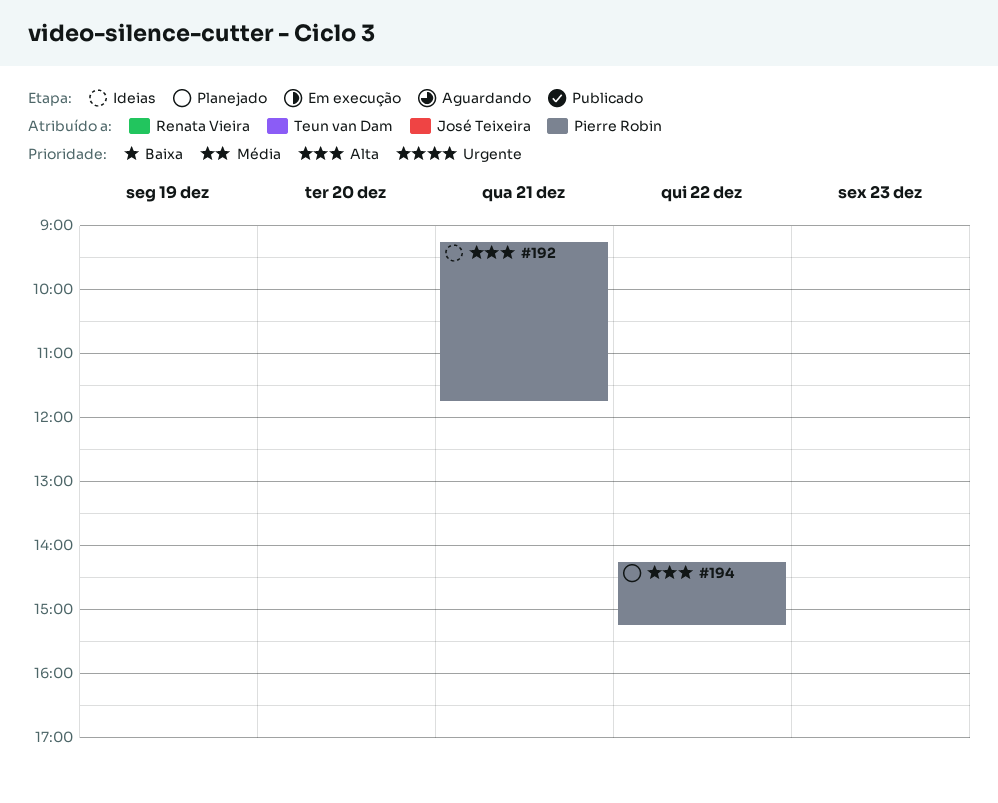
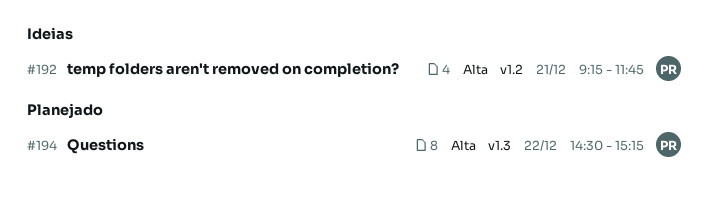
#194, begins: 14:15 -> 14:30

